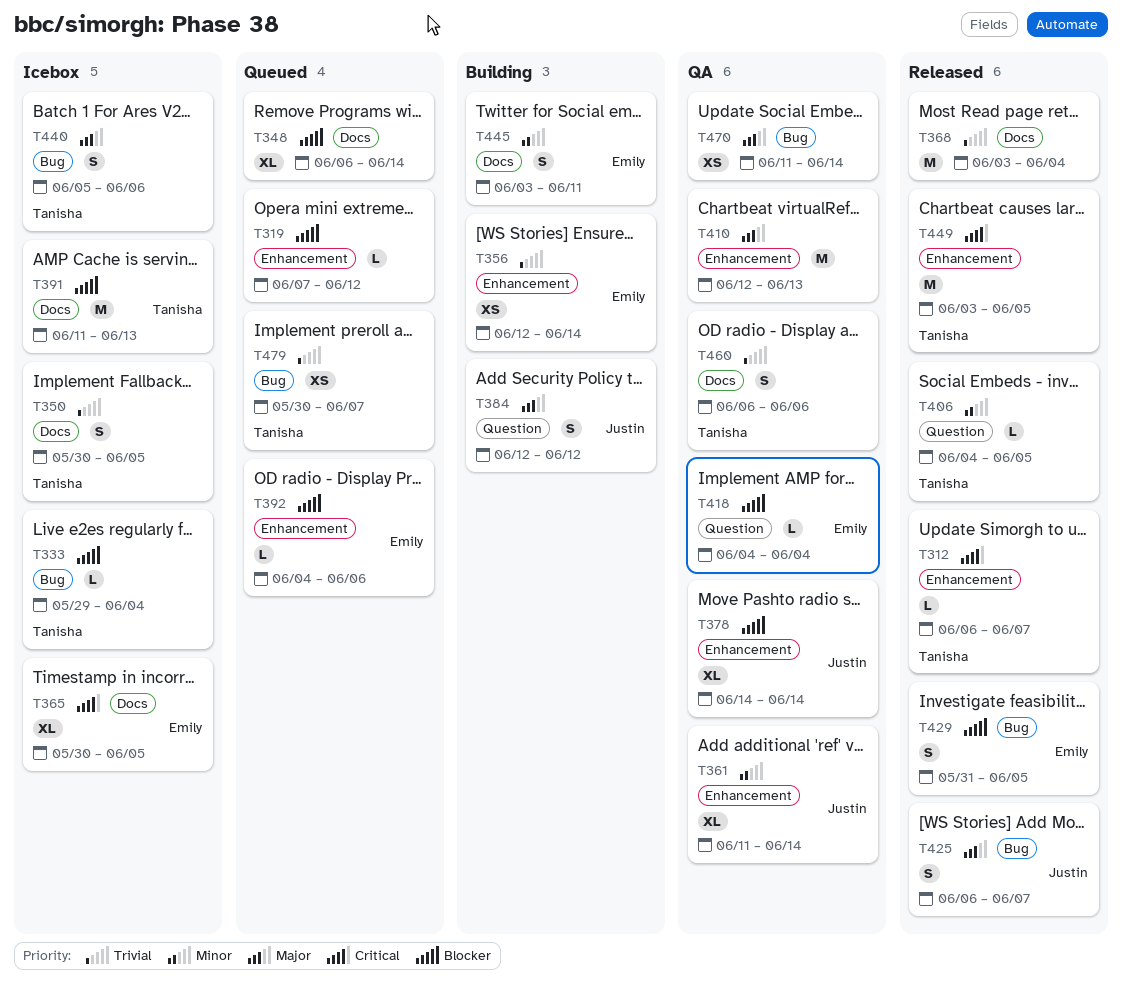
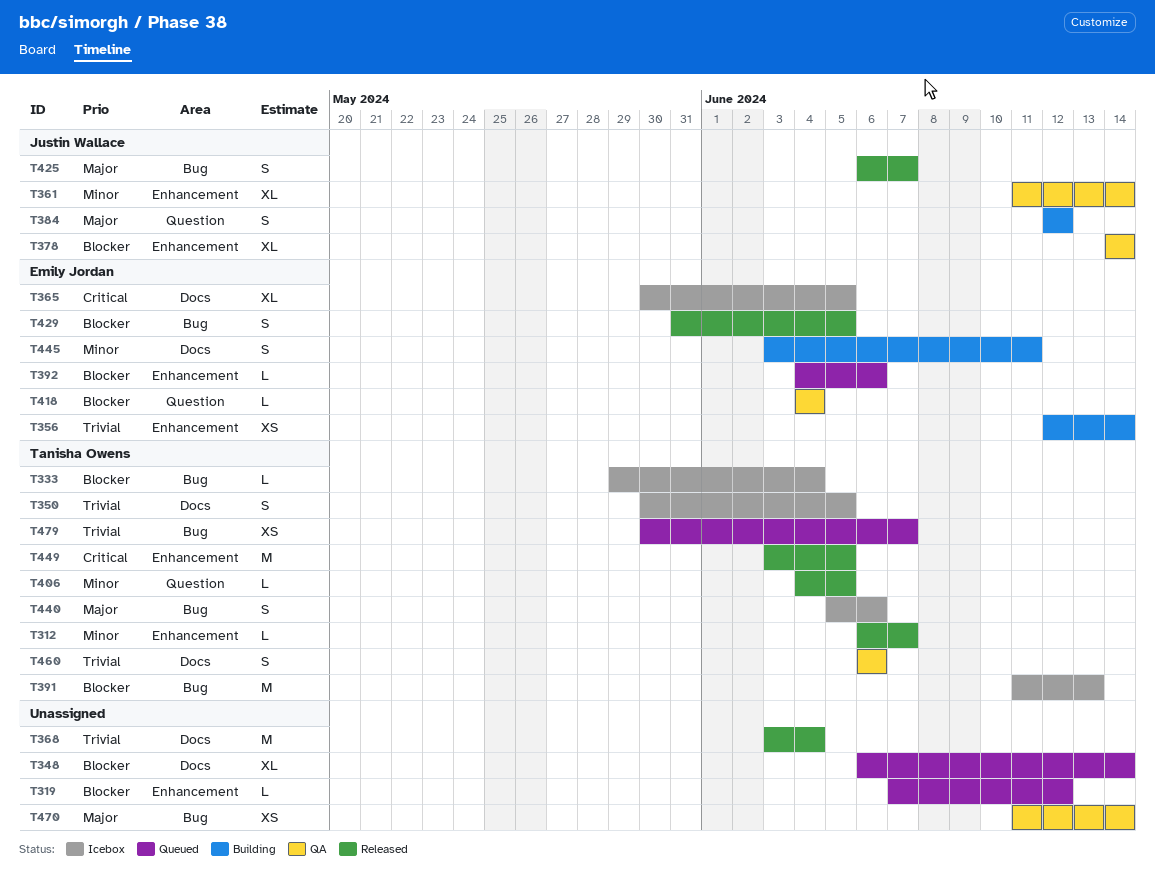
T312, priority: Critical -> Minor
T391, label: Docs -> Bug
T410: present -> none

